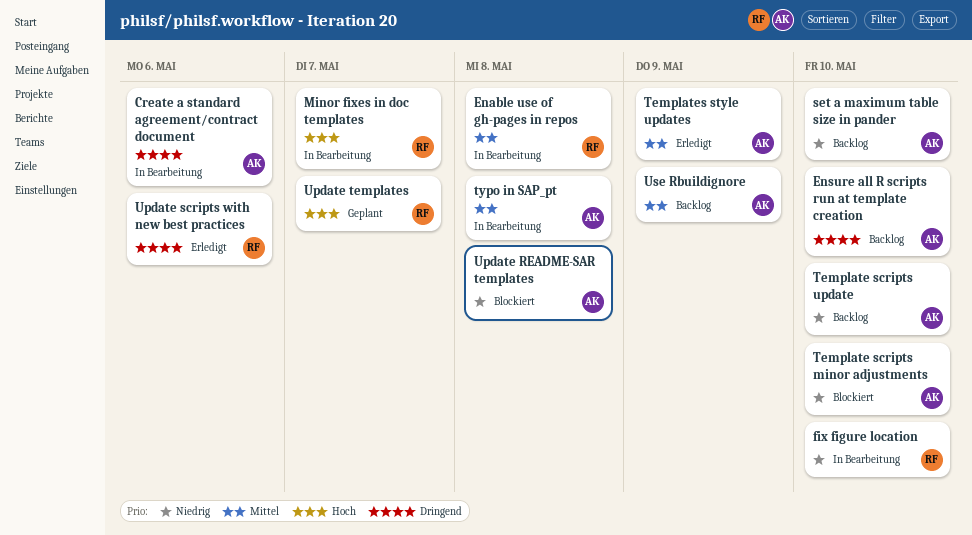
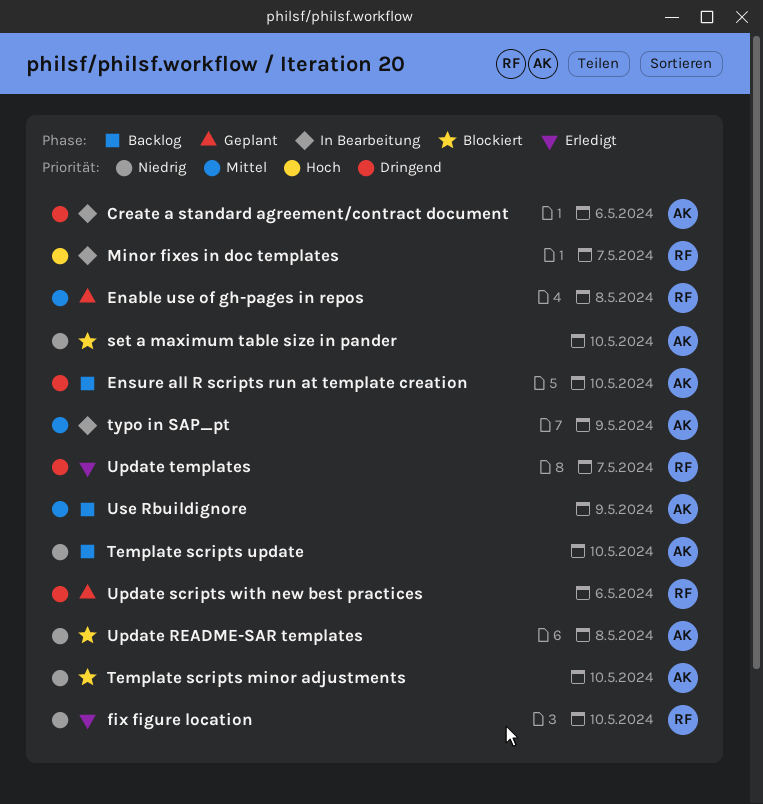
Enable use of gh-pages in repos, status: In Bearbeitung -> Geplant
fix figure location, status: In Bearbeitung -> Erledigt
set a maximum table size in pander, status: Backlog -> Blockiert
Templates style updates: present -> none
typo in SAP_pt, due: May 8 -> May 9
Update scripts with new best practices, status: Erledigt -> Geplant
Update templates, status: Geplant -> Erledigt
Update templates, priority: Hoch -> Dringend

